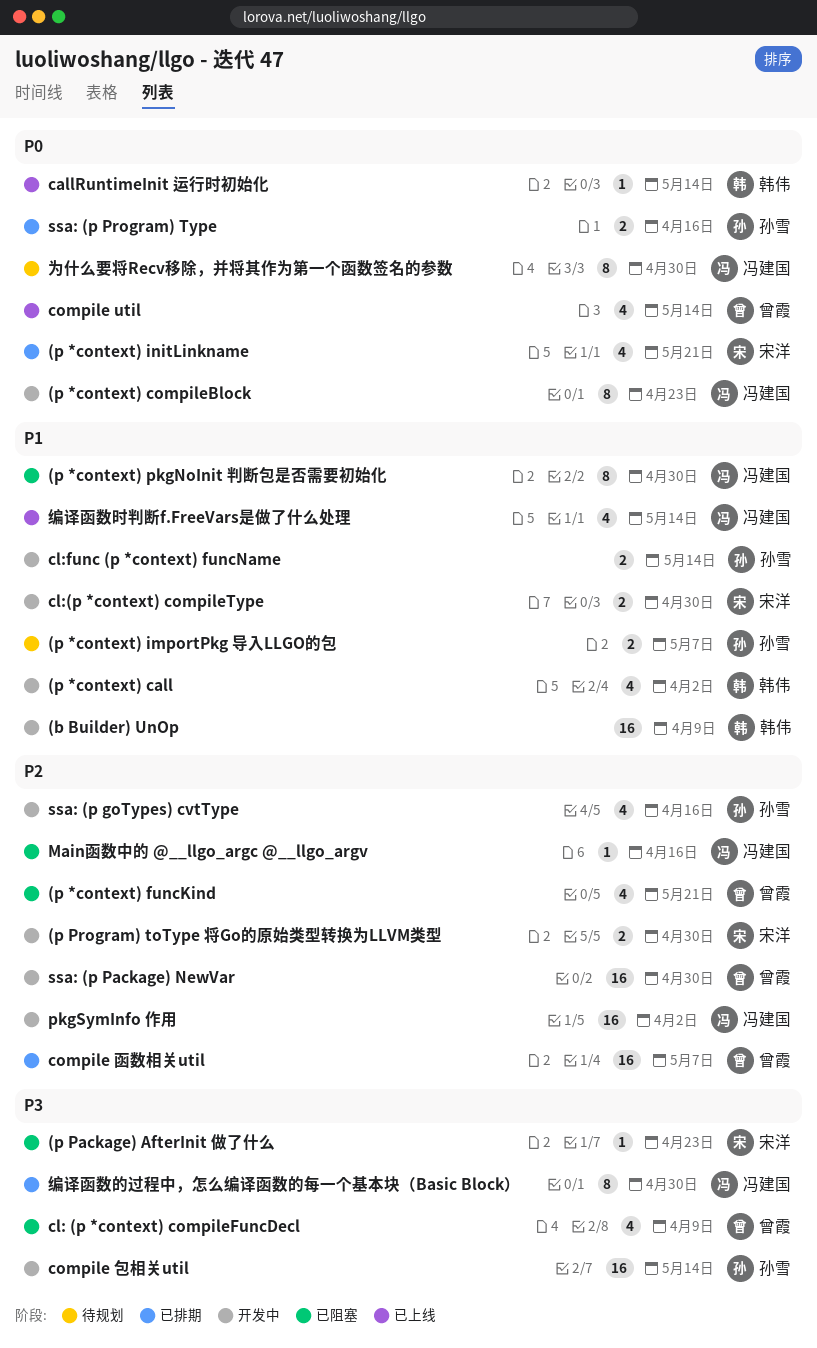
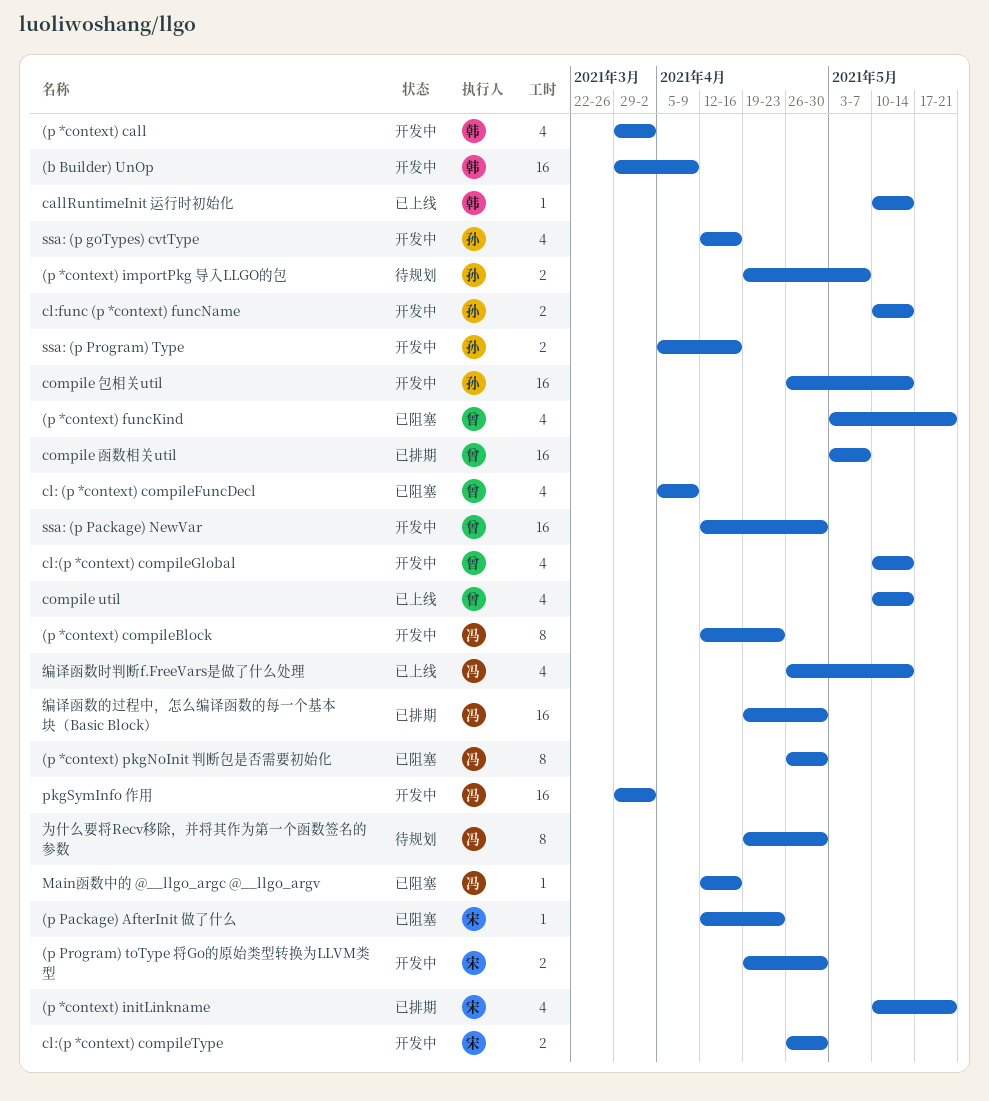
cl:(p *context) compileGlobal: none -> present
ssa: (p Program) Type, status: 已排期 -> 开发中
编译函数的过程中，怎么编译函数的每一个基本块（Basic Block）, estimate: 8 -> 16

